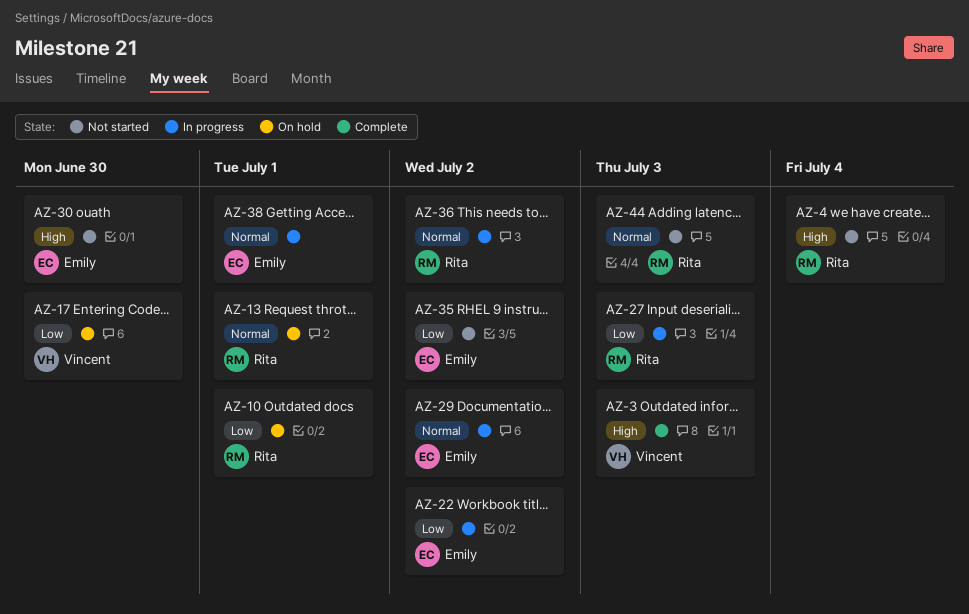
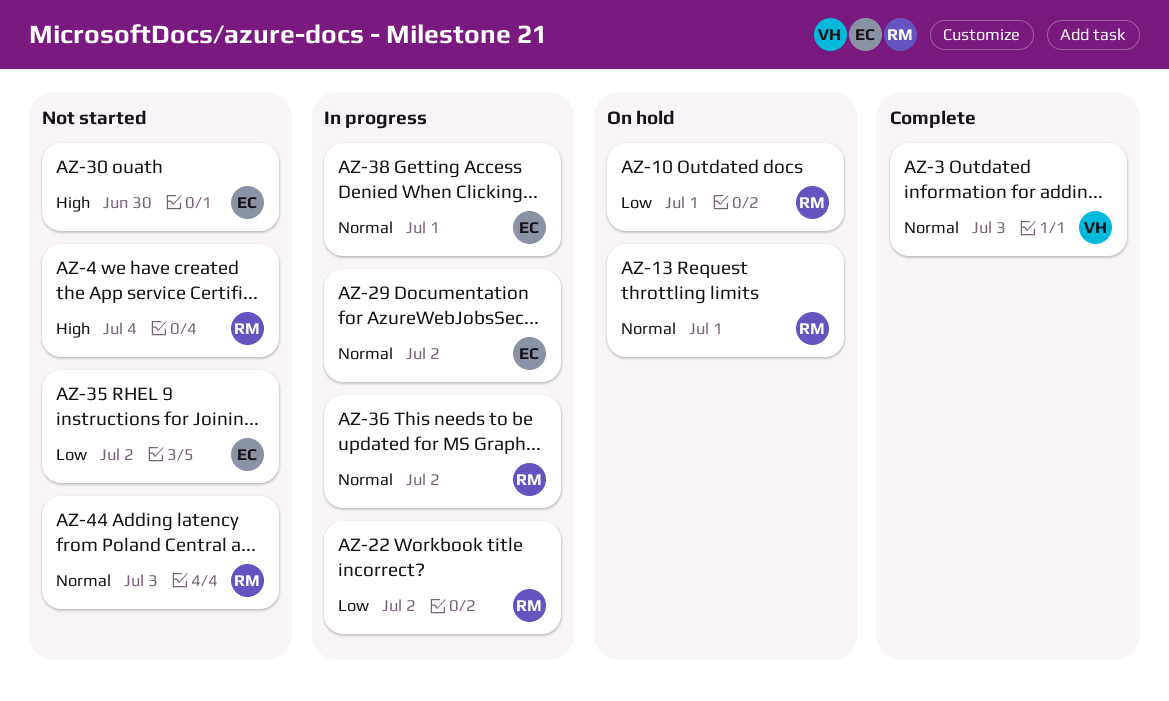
AZ-3, priority: High -> Normal
AZ-17: present -> none
AZ-22, owner: Emily -> Rita
AZ-27: present -> none

